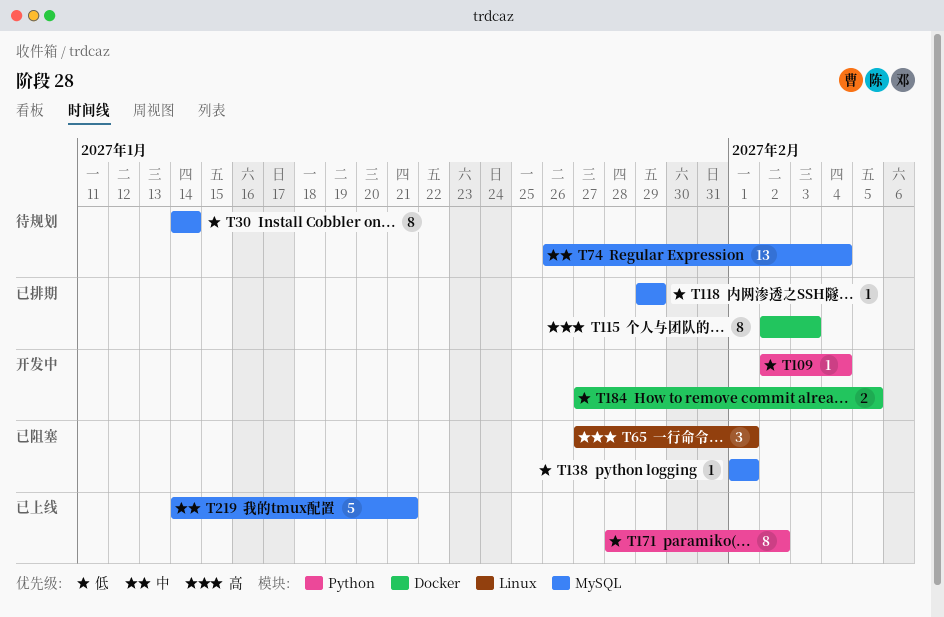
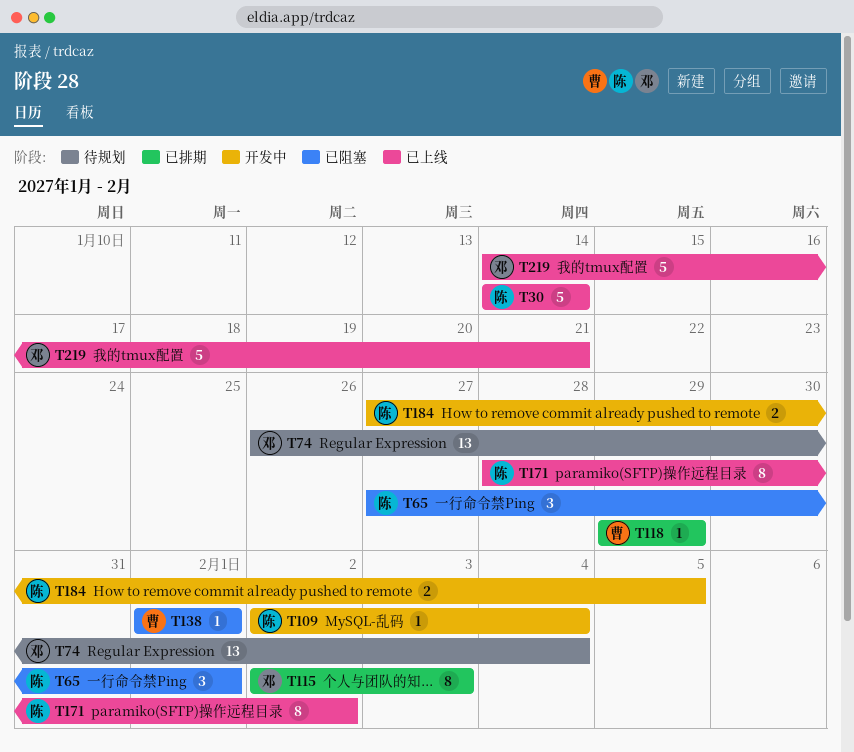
T30, status: 待规划 -> 已上线
T30, estimate: 8 -> 5

